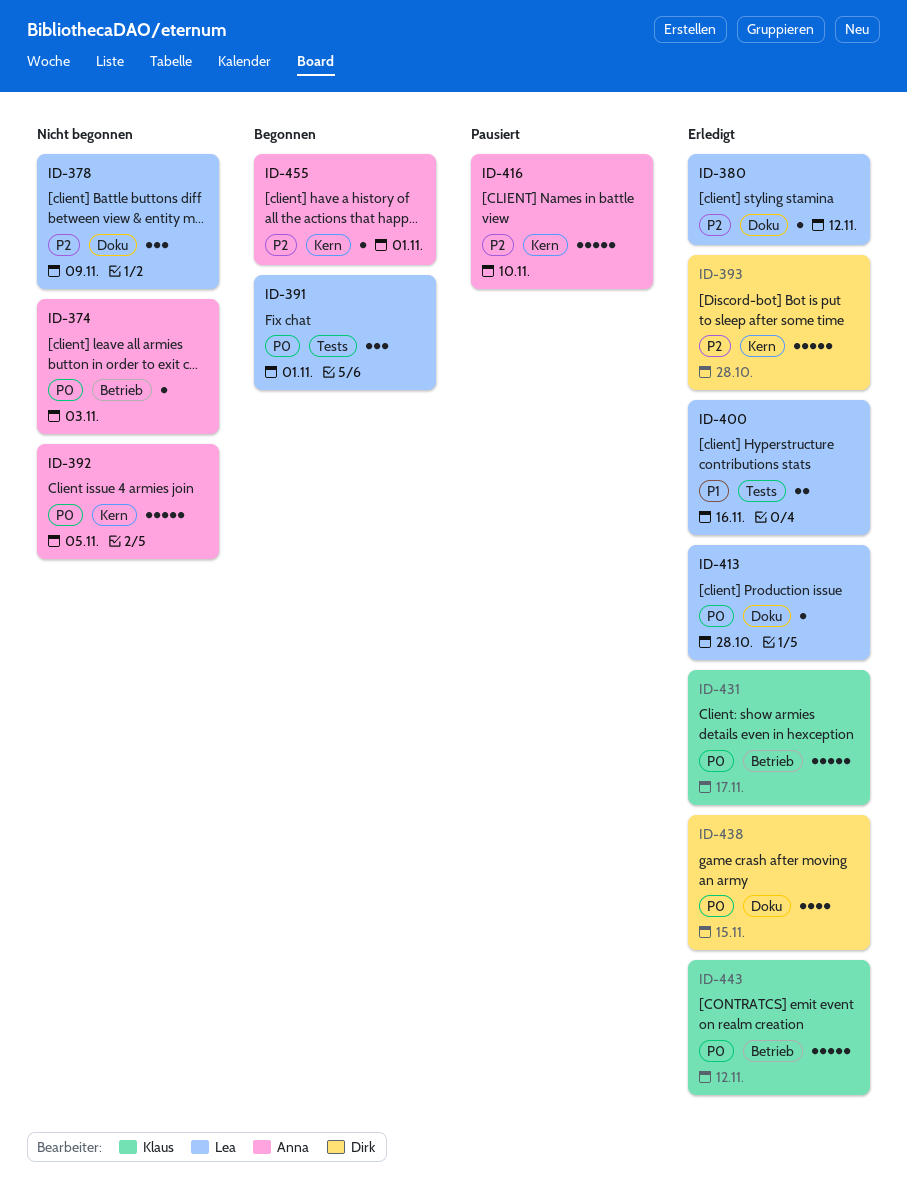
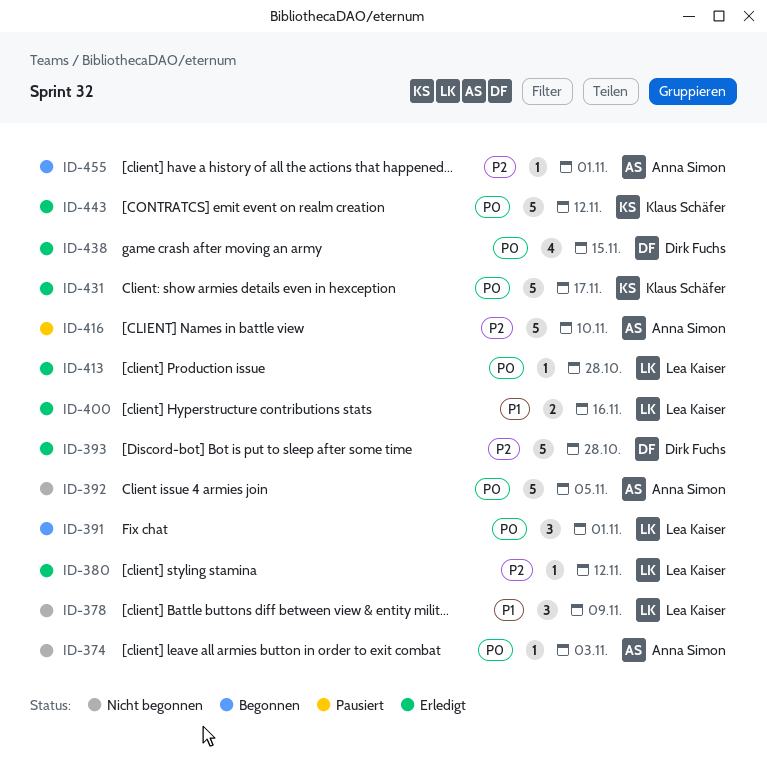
ID-378, priority: P2 -> P1

